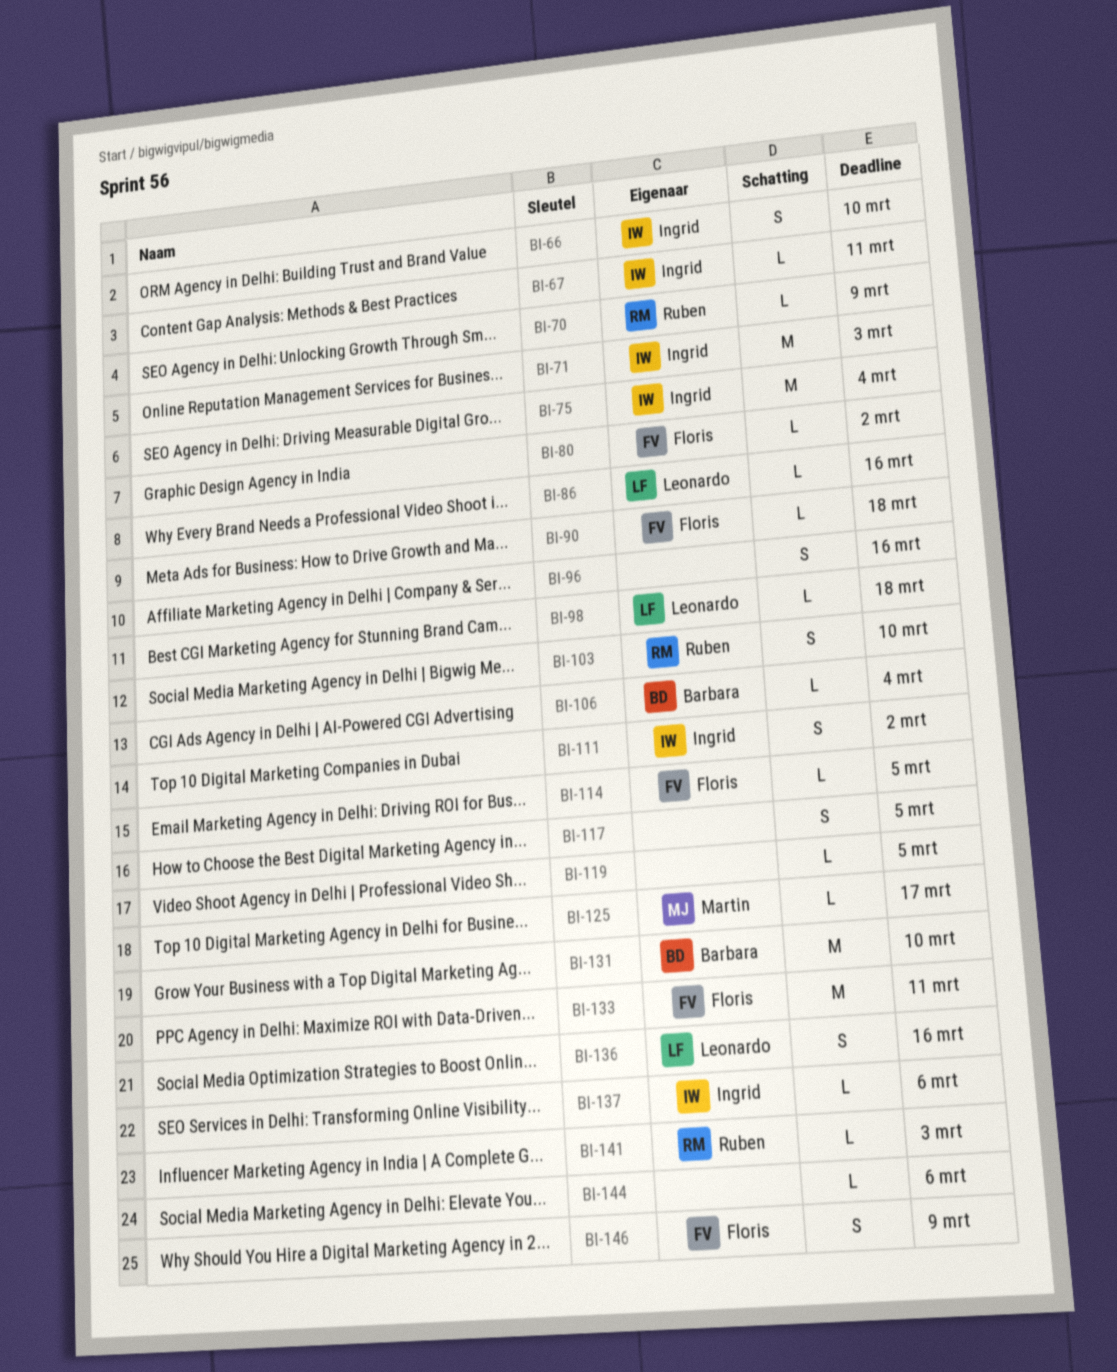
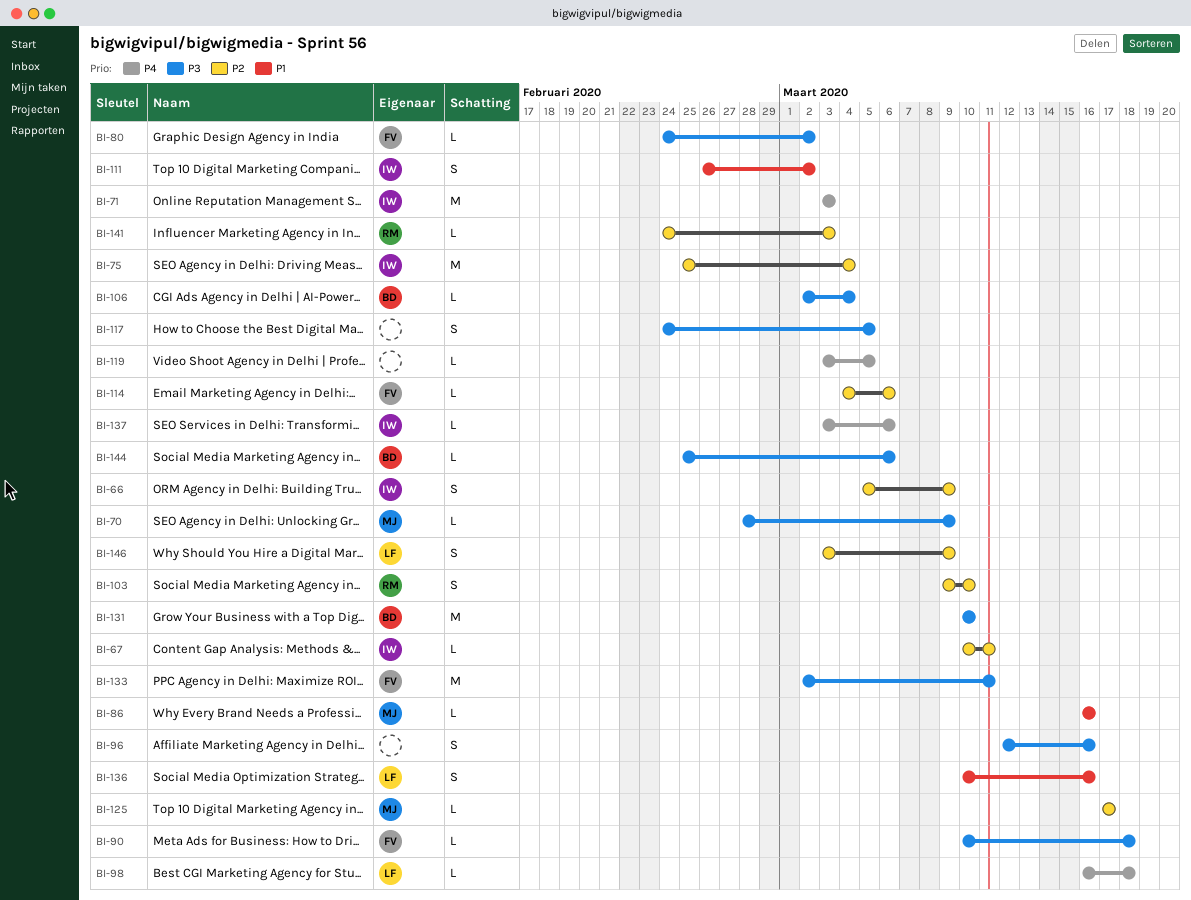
BI-66, due: Mar 10 -> Mar 9
BI-70, owner: Ruben -> Martin
BI-86, owner: Leonardo -> Martin
BI-114, due: Mar 5 -> Mar 6
BI-144, owner: none -> Barbara
BI-146, owner: Floris -> Leonardo

